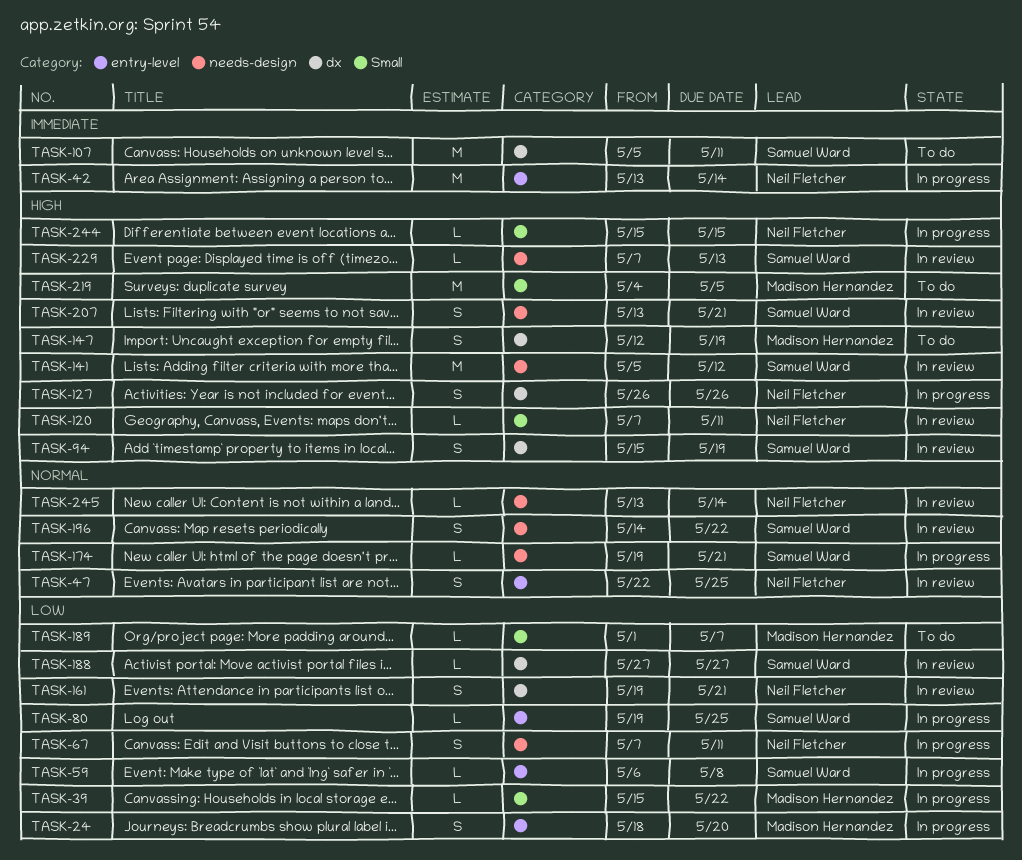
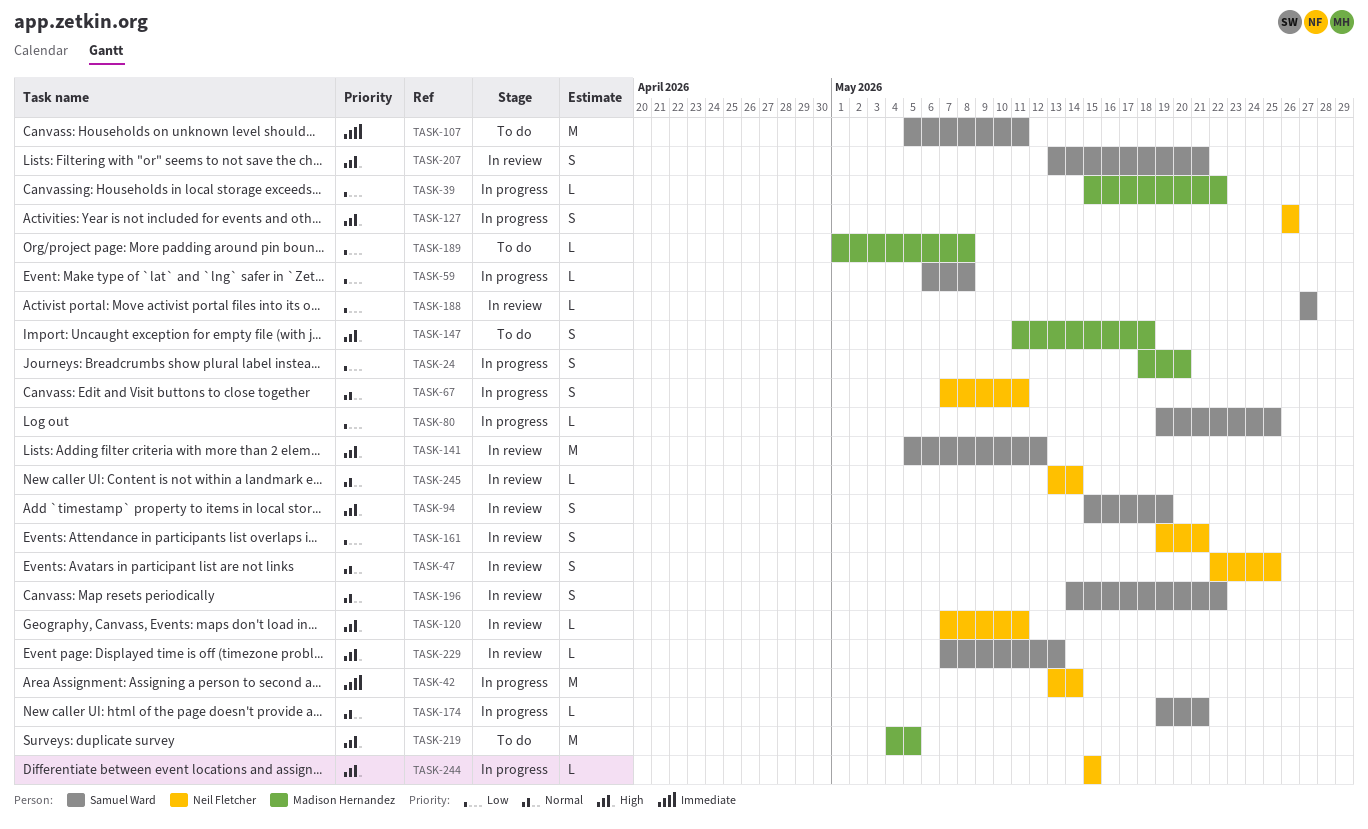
TASK-67, priority: Low -> Normal
TASK-147, start: May 12 -> May 11
TASK-147, due: May 19 -> May 18
TASK-189, due: May 7 -> May 8

